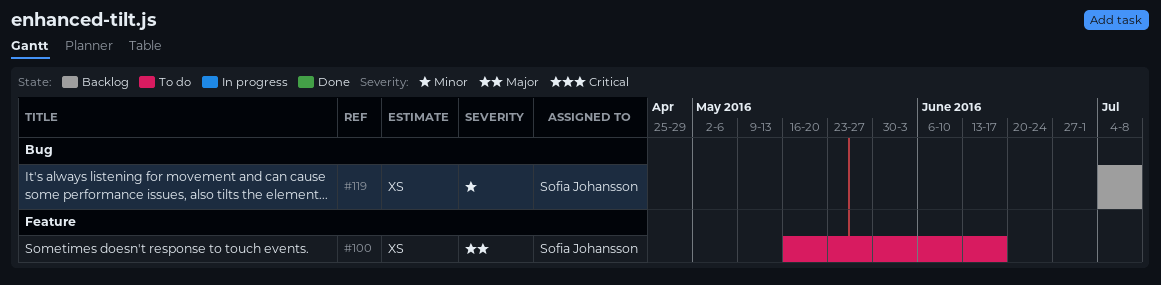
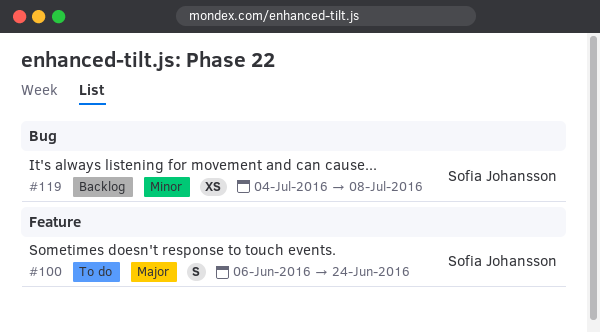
#100, estimate: XS -> S
#100, start: May 16 -> Jun 6
#100, due: Jun 17 -> Jun 24

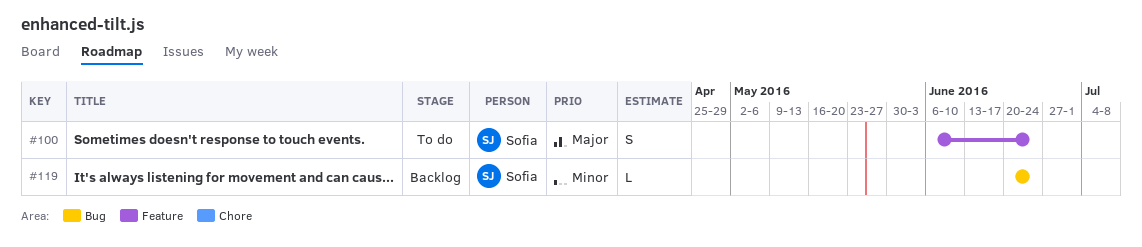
#119, estimate: XS -> L
#119, start: Jul 4 -> Jun 20
#119, due: Jul 8 -> Jun 24

